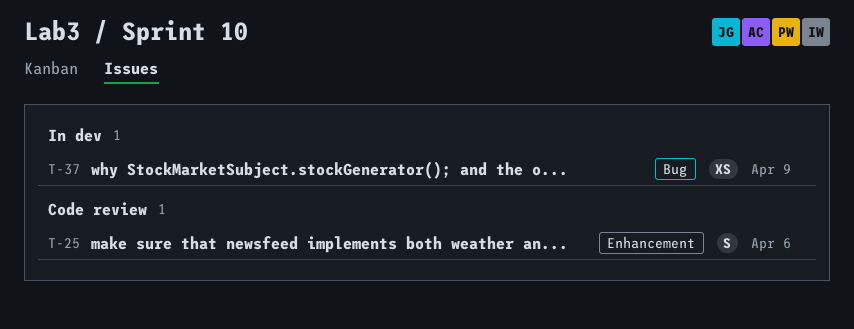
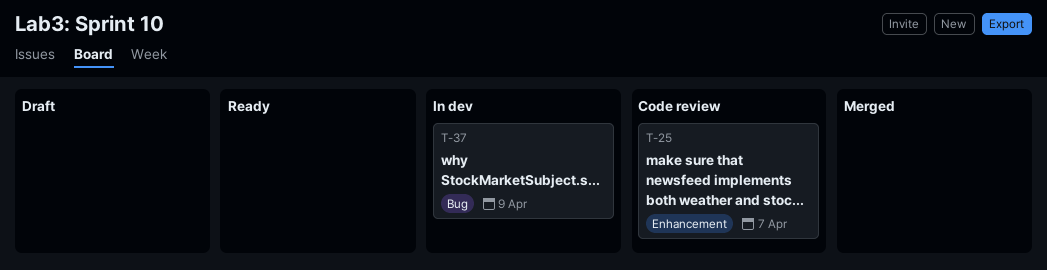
T-25, due: Apr 6 -> Apr 7

